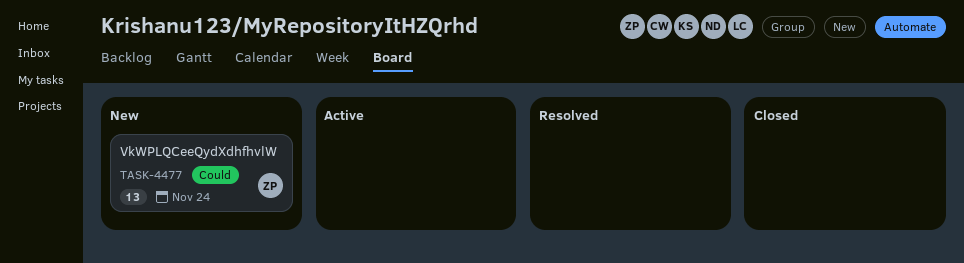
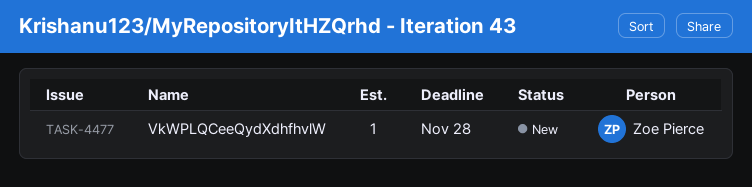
TASK-4477, estimate: 13 -> 1
TASK-4477, due: Nov 24 -> Nov 28

